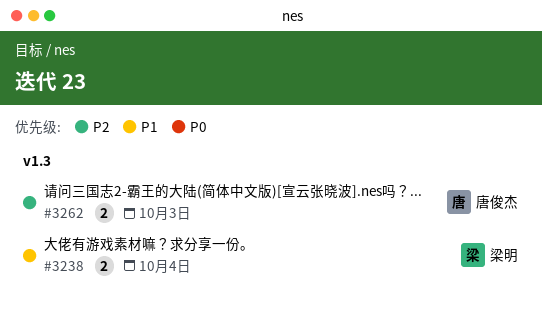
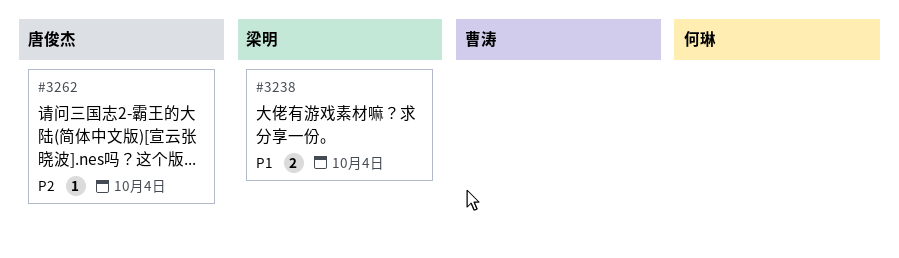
#3262, estimate: 2 -> 1
#3262, due: Oct 3 -> Oct 4

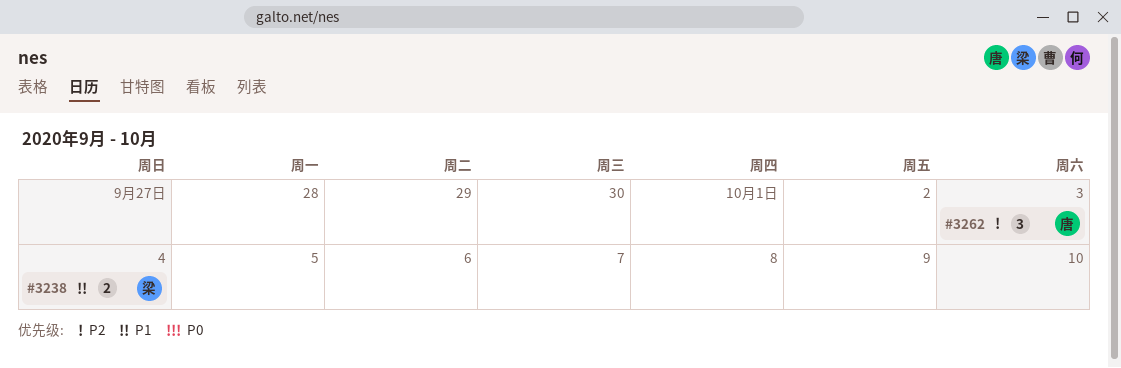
#3262, estimate: 1 -> 3
#3262, due: Oct 4 -> Oct 3

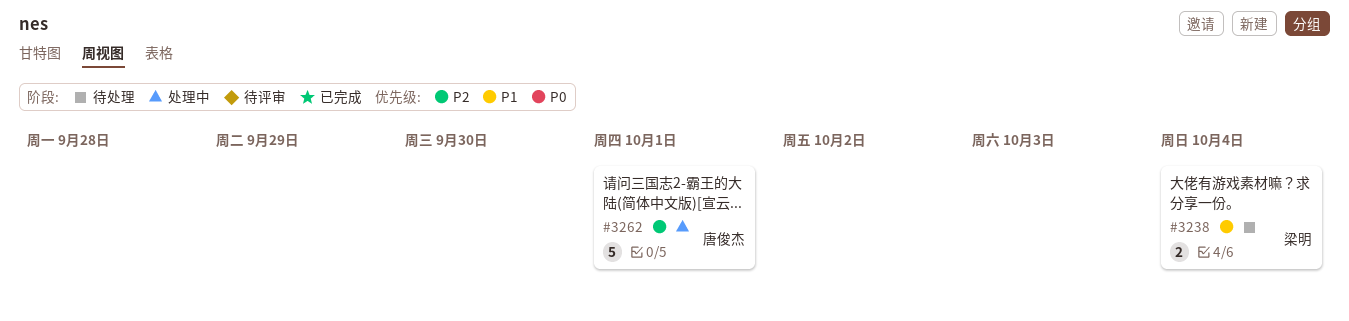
#3262, estimate: 3 -> 5
#3262, due: Oct 3 -> Oct 1

